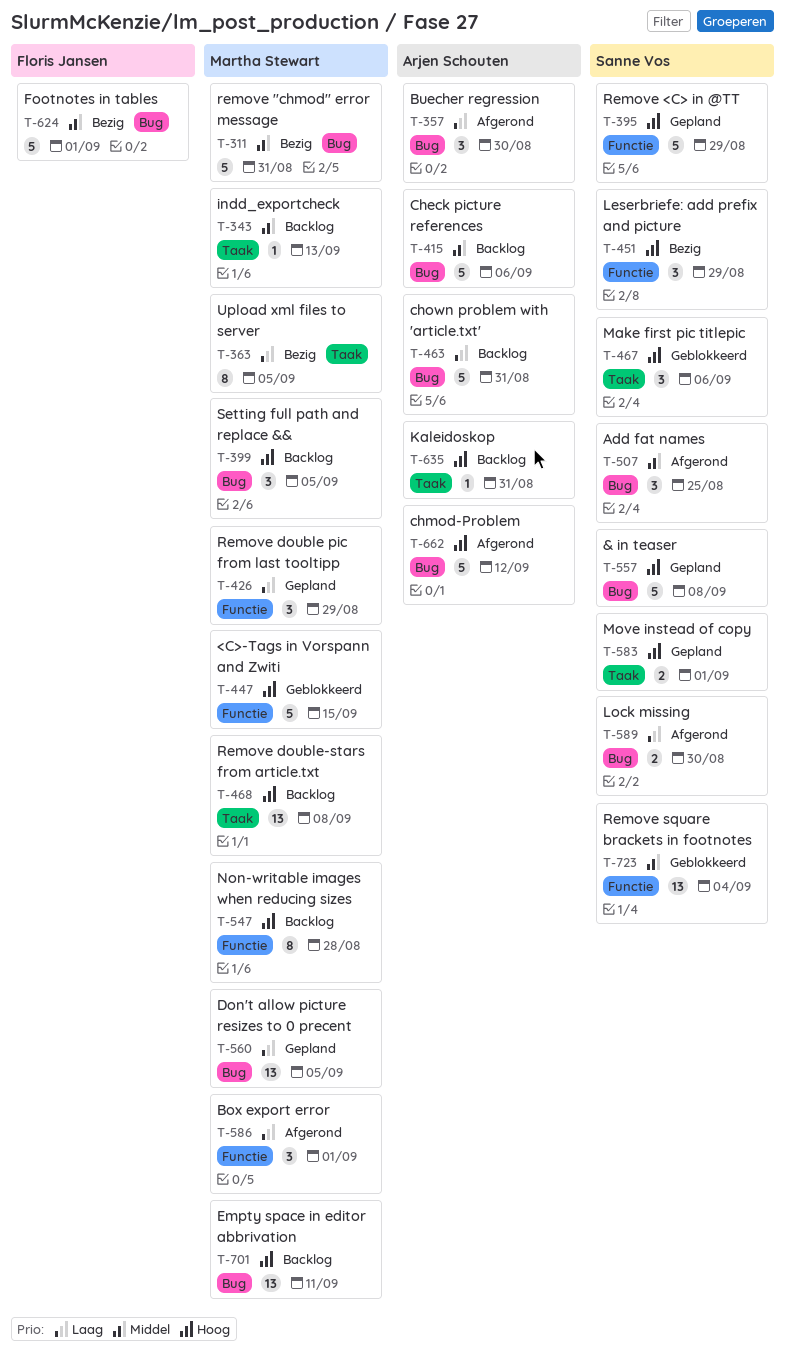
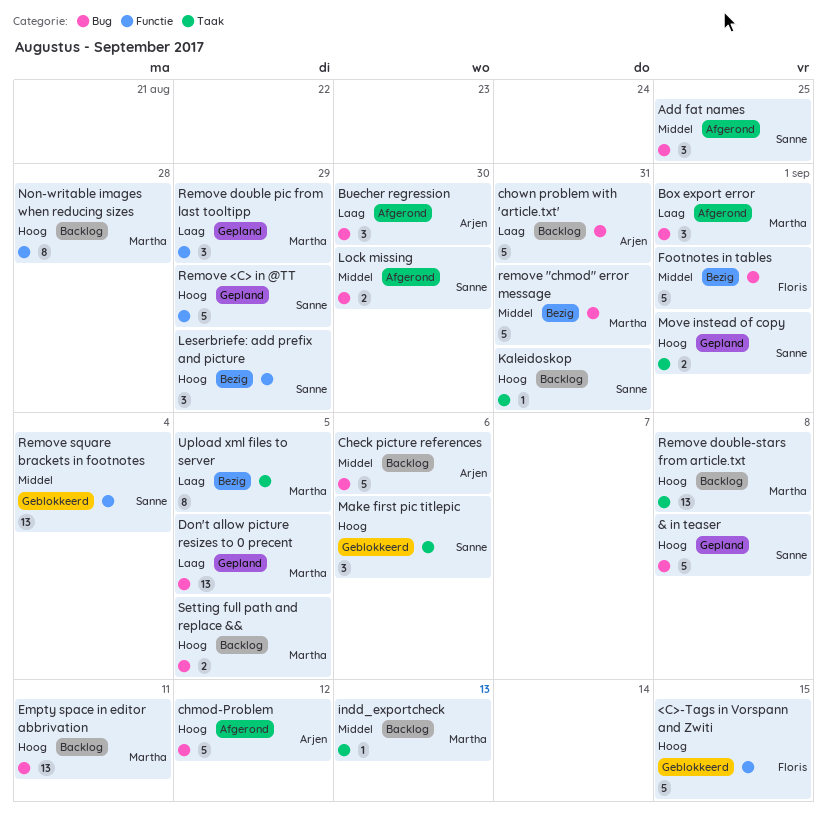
<C>-Tags in Vorspann and Zwiti, owner: Martha Stewart -> Floris Jansen
Box export error, label: Functie -> Bug
Kaleidoskop, owner: Arjen Schouten -> Sanne Vos
Lock missing, priority: Laag -> Middel
Setting full path and replace &&, estimate: 3 -> 2

